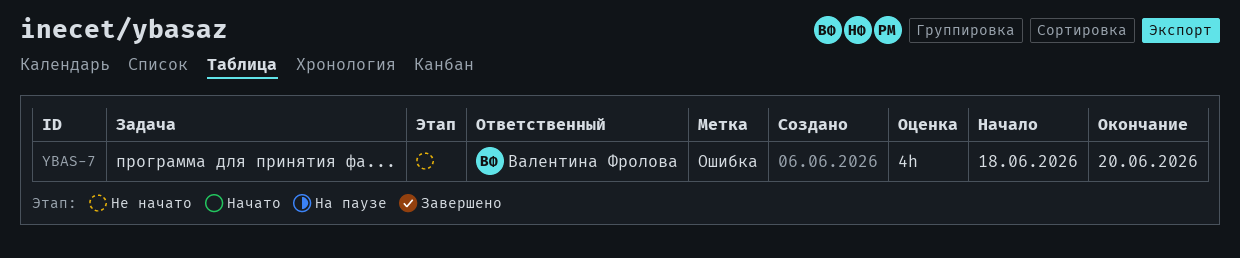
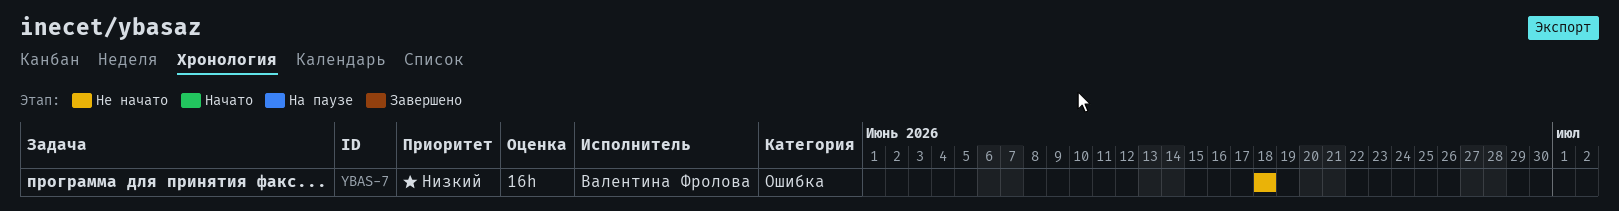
YBAS-7, estimate: 4h -> 16h
YBAS-7, due: Jun 20 -> Jun 18

